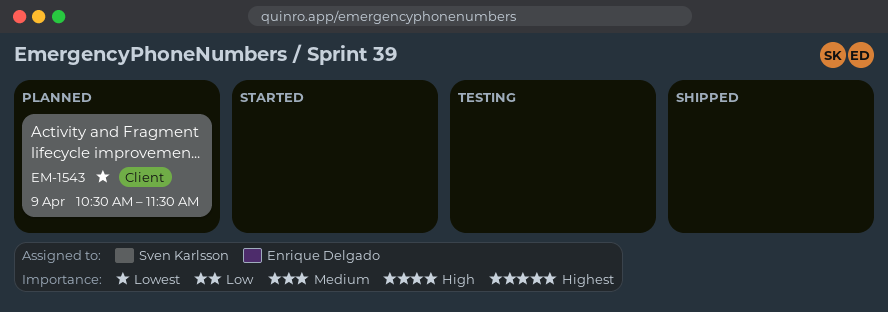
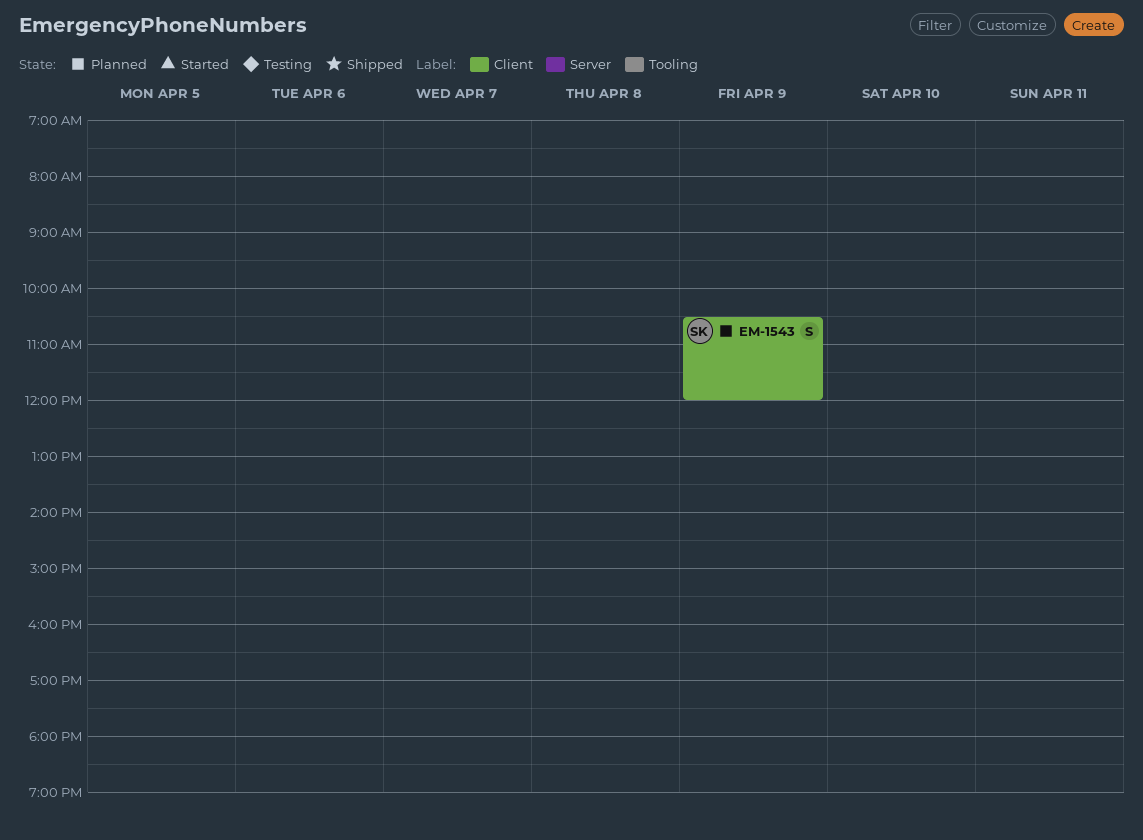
EM-1543, ends: 11:30 -> 12:00

